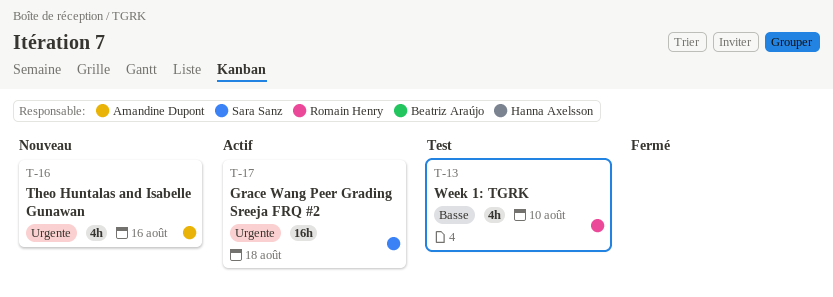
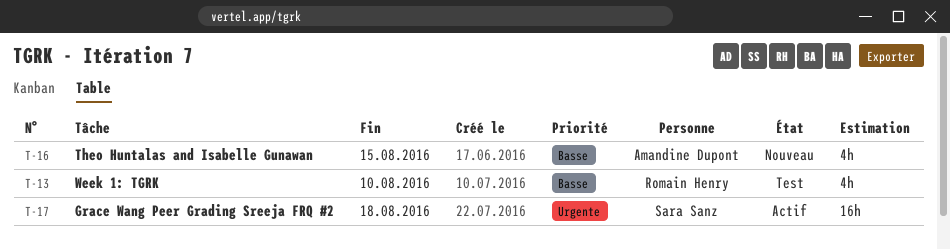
T-16, priority: Urgente -> Basse
T-16, due: Aug 16 -> Aug 15

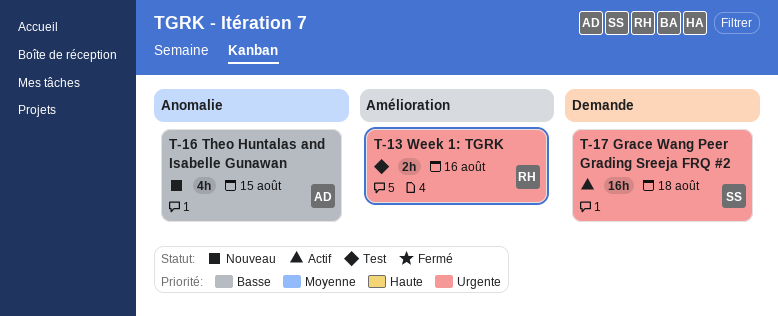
T-13, priority: Basse -> Urgente
T-13, estimate: 4h -> 2h
T-13, due: Aug 10 -> Aug 16

